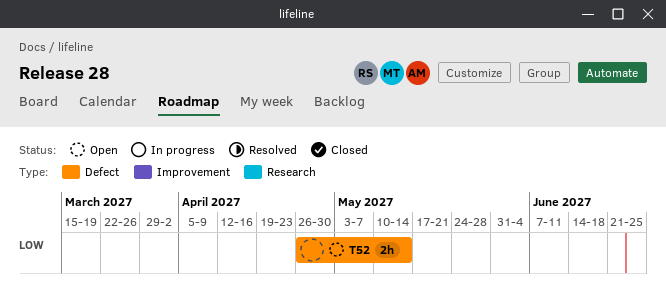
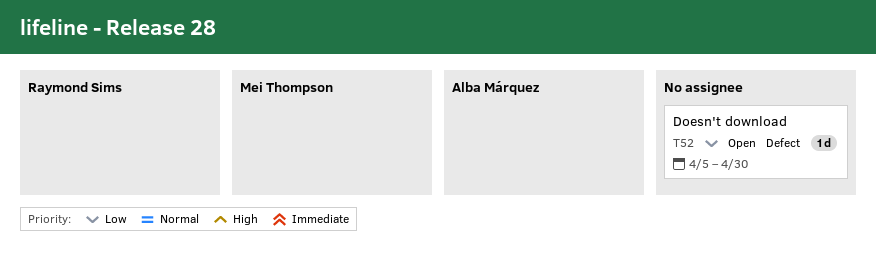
T52, estimate: 2h -> 1d
T52, start: Apr 26 -> Apr 5
T52, due: May 14 -> Apr 30

